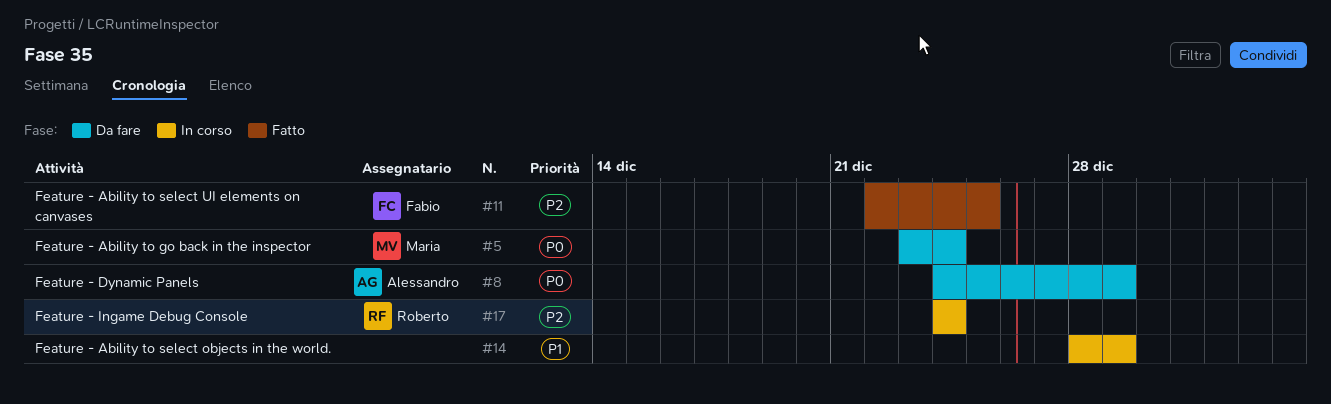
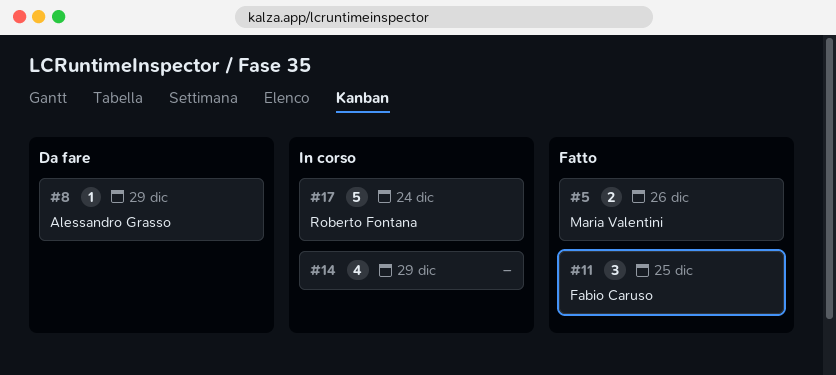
#5, status: Da fare -> Fatto
#5, due: Dec 24 -> Dec 26

